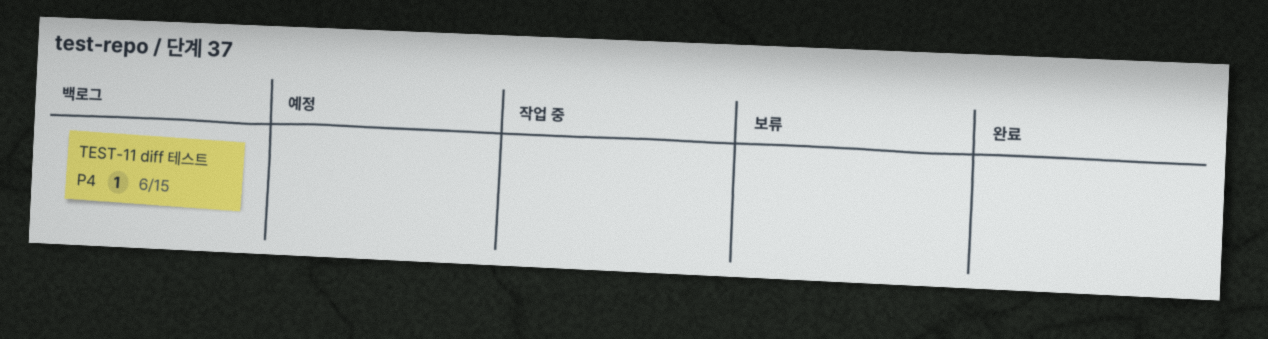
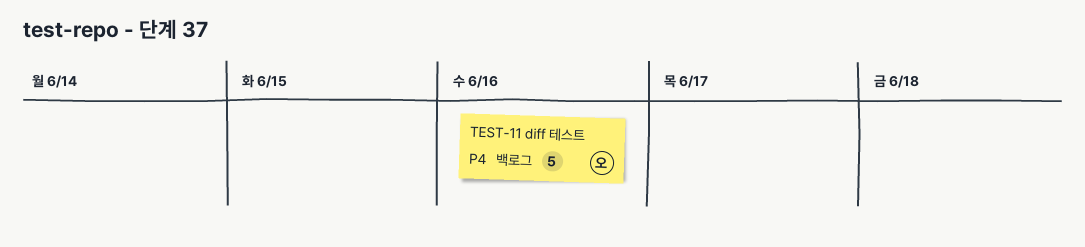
TEST-11, estimate: 1 -> 5
TEST-11, due: Jun 15 -> Jun 16

